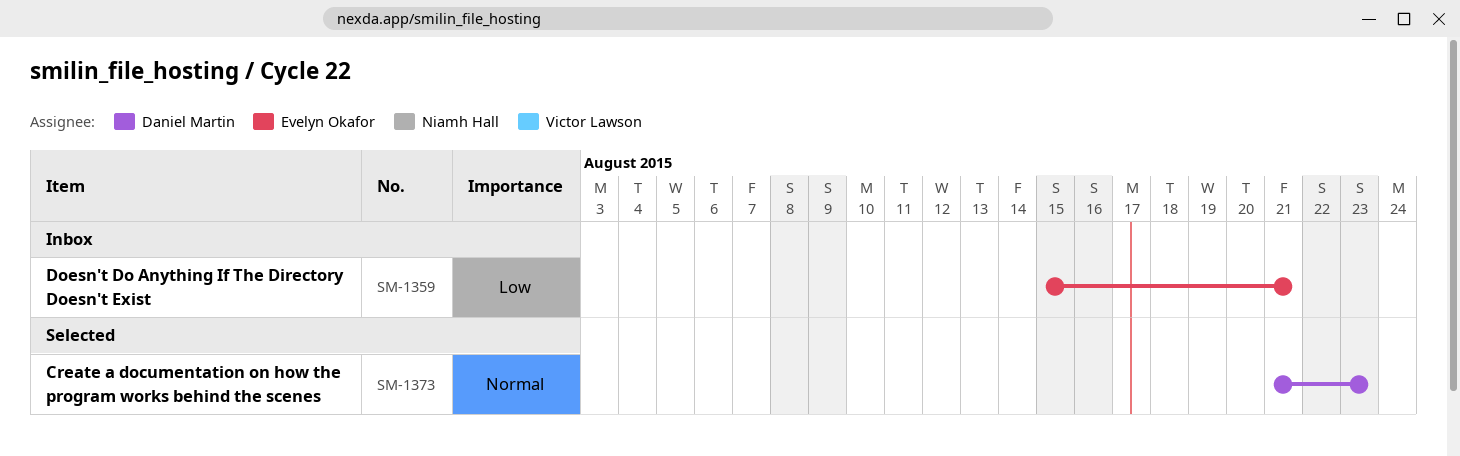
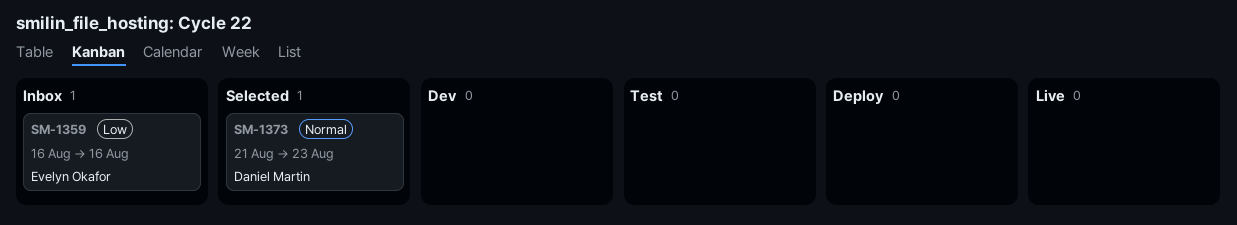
SM-1359, start: Aug 15 -> Aug 16
SM-1359, due: Aug 21 -> Aug 16

